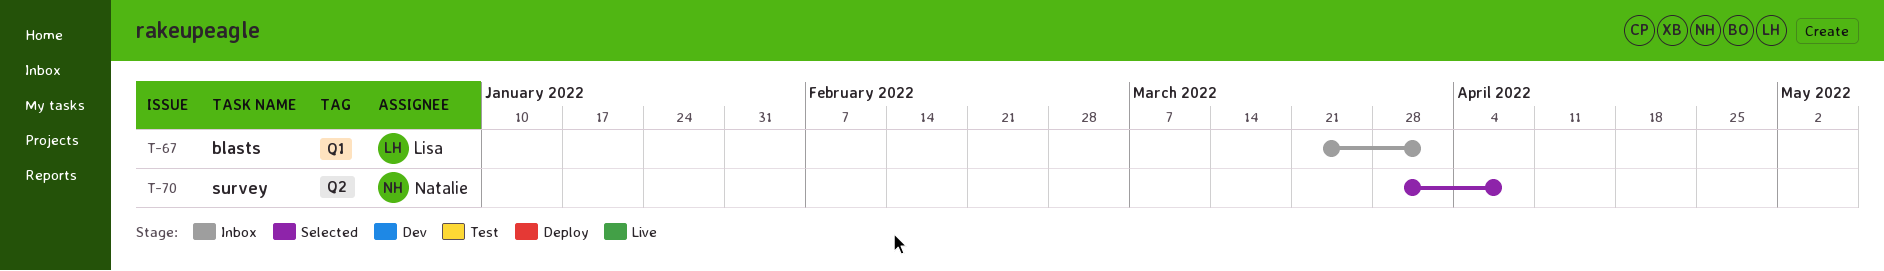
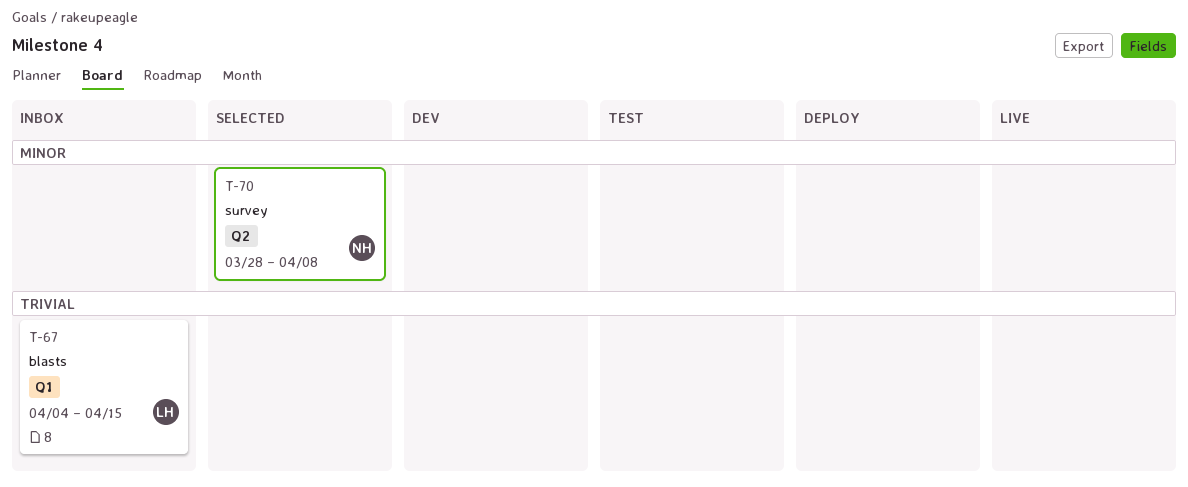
T-67, start: Mar 21 -> Apr 4
T-67, due: Apr 1 -> Apr 15

